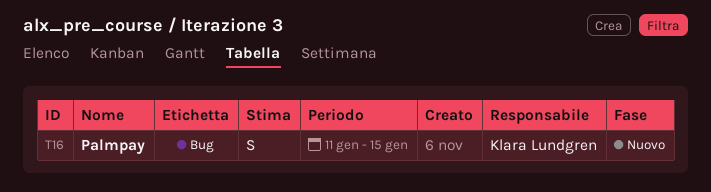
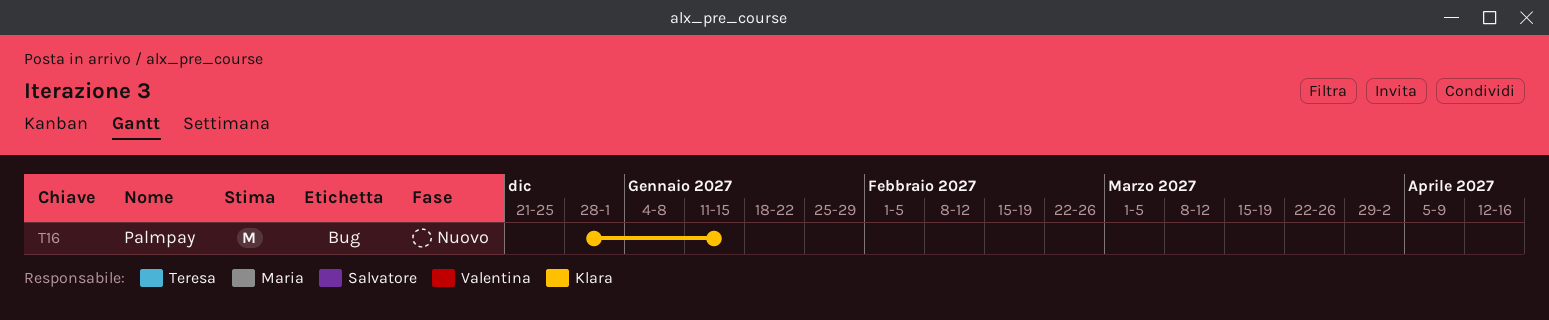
T16, estimate: S -> M
T16, start: Jan 11 -> Dec 28

